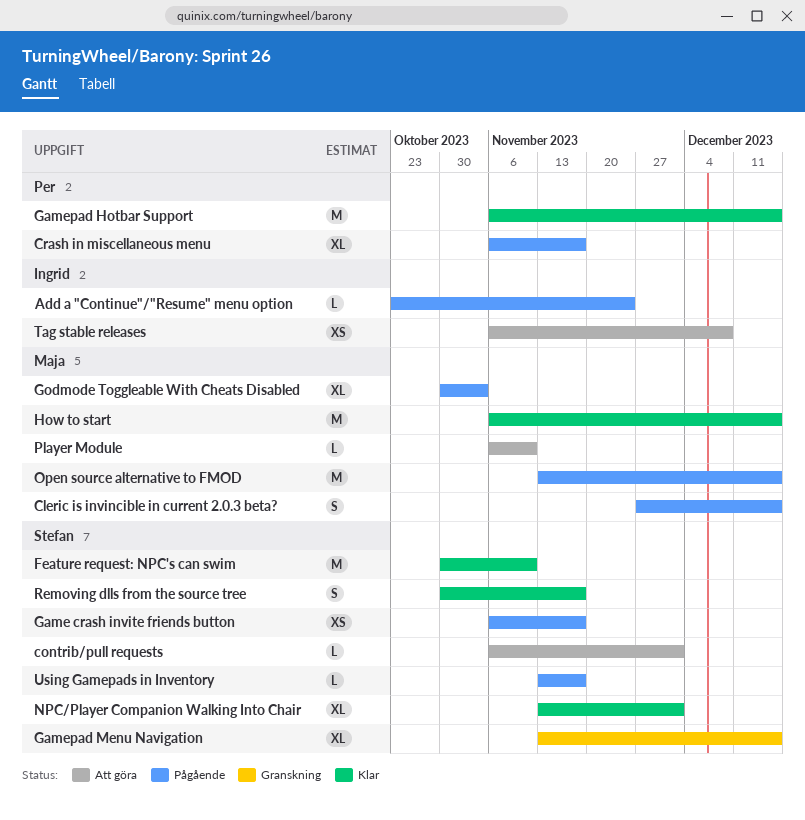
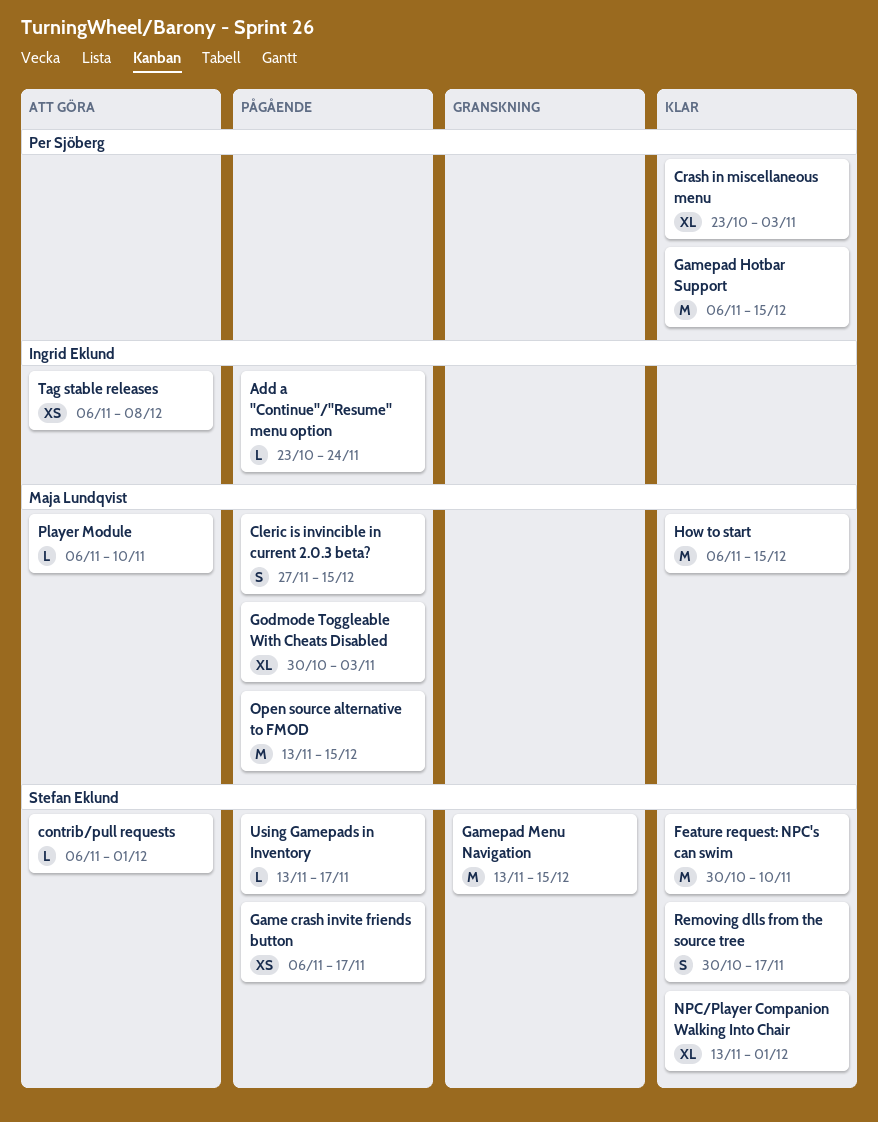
Crash in miscellaneous menu, status: Pågående -> Klar
Crash in miscellaneous menu, start: Nov 6 -> Oct 23
Crash in miscellaneous menu, due: Nov 17 -> Nov 3
Gamepad Menu Navigation, estimate: XL -> M

